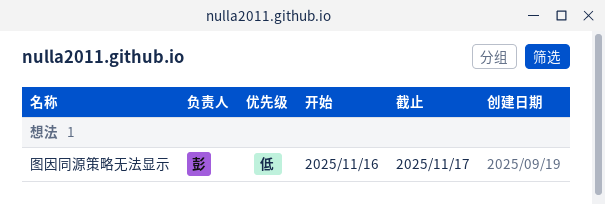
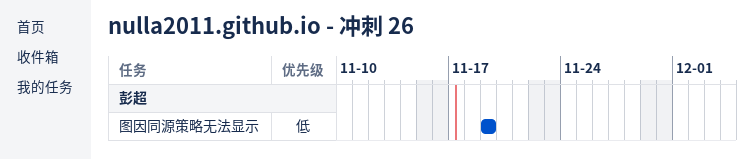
图因同源策略无法显示, start: Nov 16 -> Nov 19
图因同源策略无法显示, due: Nov 17 -> Nov 19

